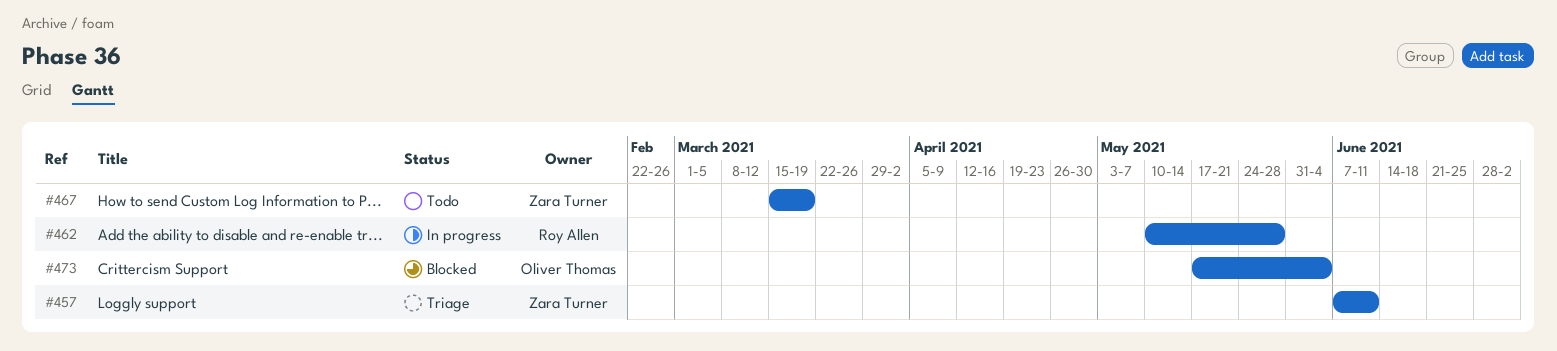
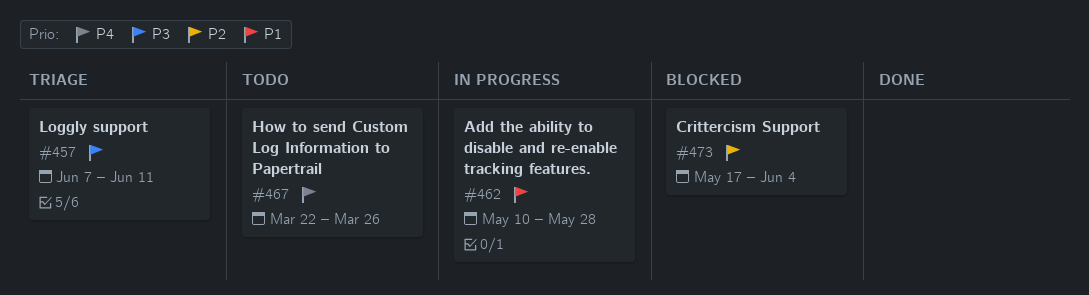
#467, start: Mar 15 -> Mar 22
#467, due: Mar 19 -> Mar 26

